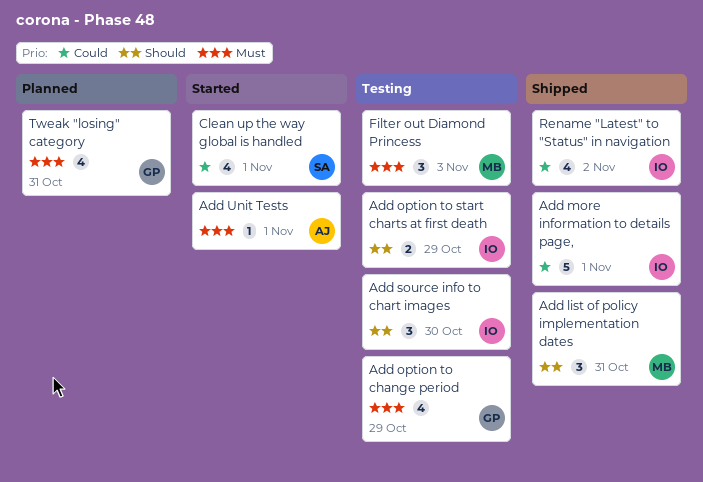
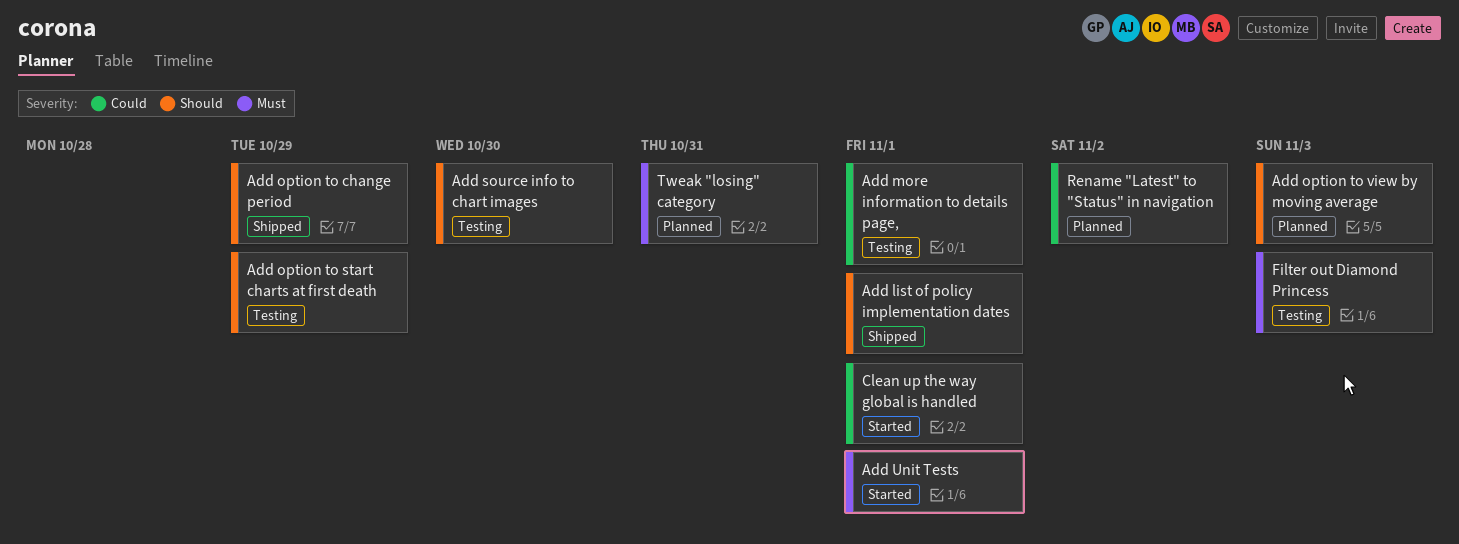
Add list of policy implementation dates, due: Oct 31 -> Nov 1
Add more information to details page,, status: Shipped -> Testing
Add option to change period, status: Testing -> Shipped
Add option to change period, priority: Must -> Should
Add option to view by moving average: none -> present
Rename "Latest" to "Status" in navigation, status: Shipped -> Planned

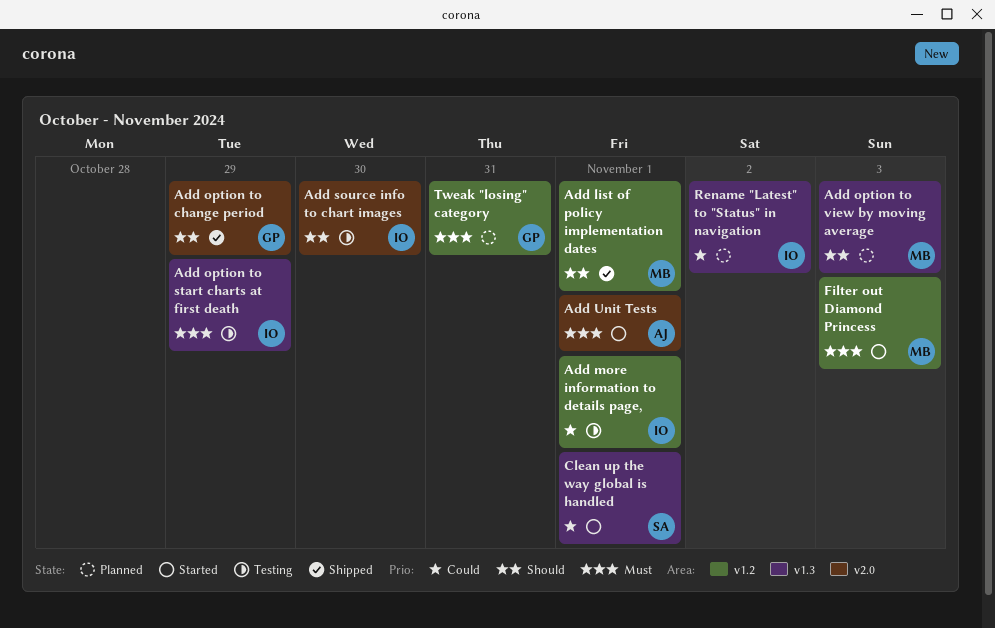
Add option to start charts at first death, priority: Should -> Must
Filter out Diamond Princess, status: Testing -> Started

